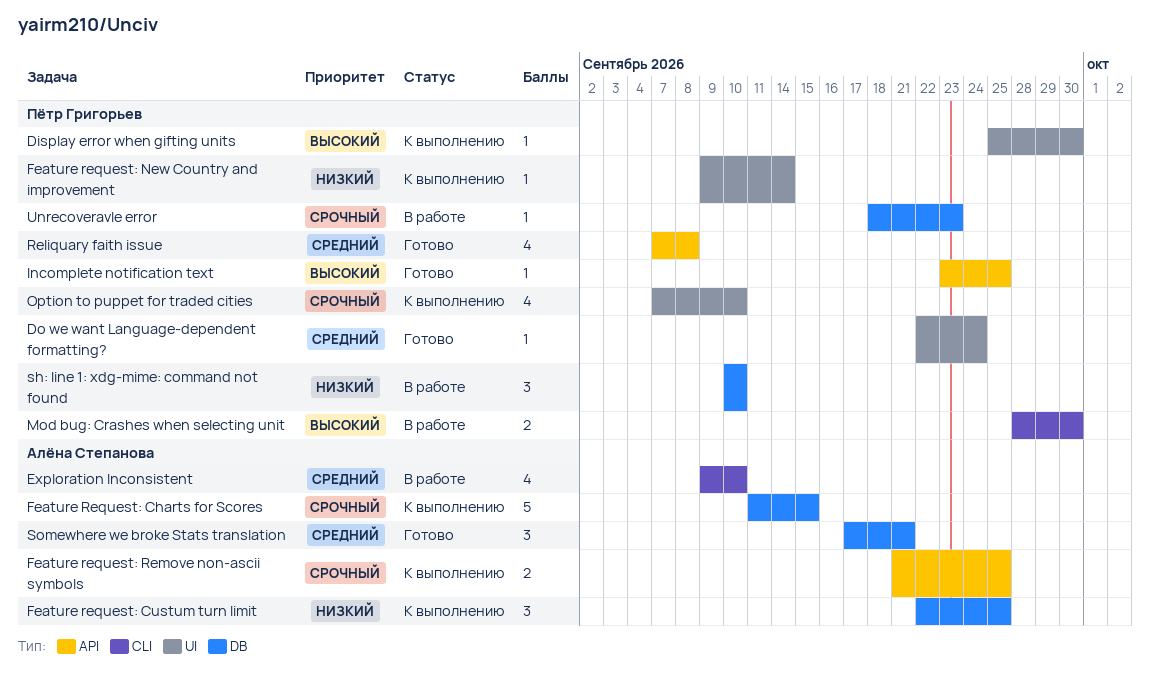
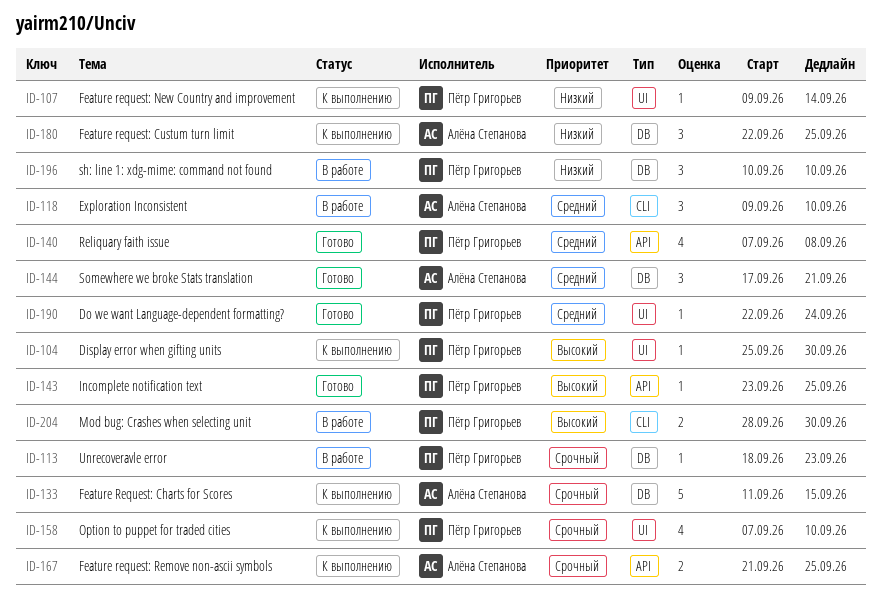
Exploration Inconsistent, estimate: 4 -> 3

